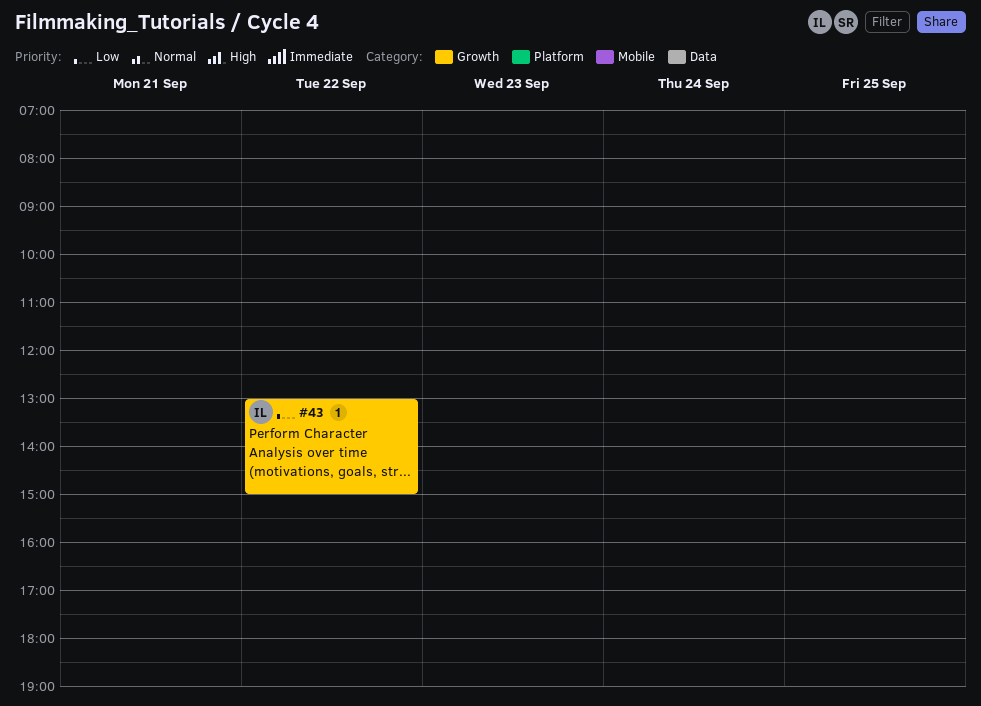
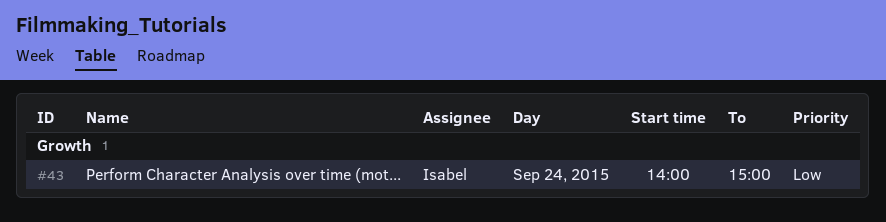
#43, day: Sep 22 -> Sep 24
#43, begins: 13:00 -> 14:00

